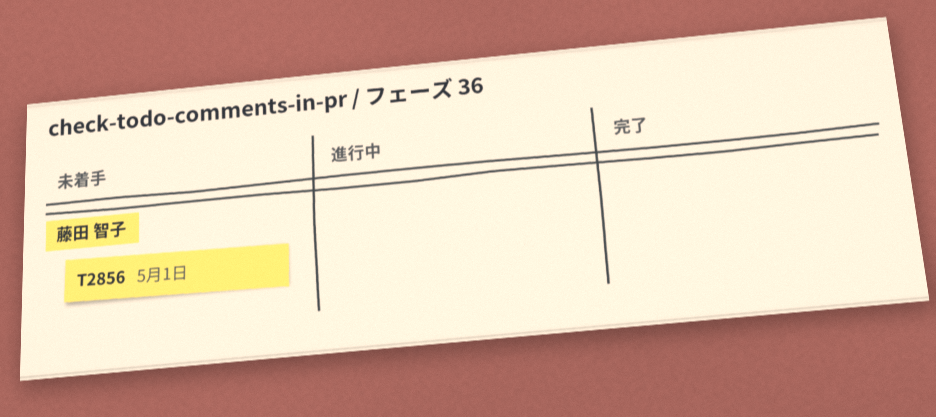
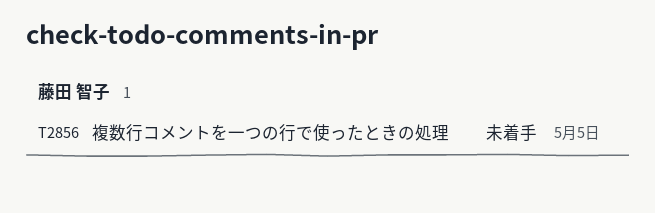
T2856, due: May 1 -> May 5

